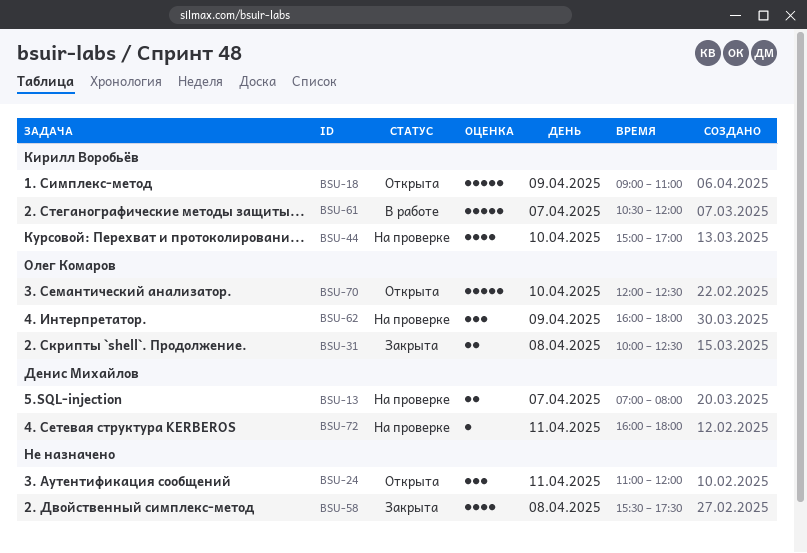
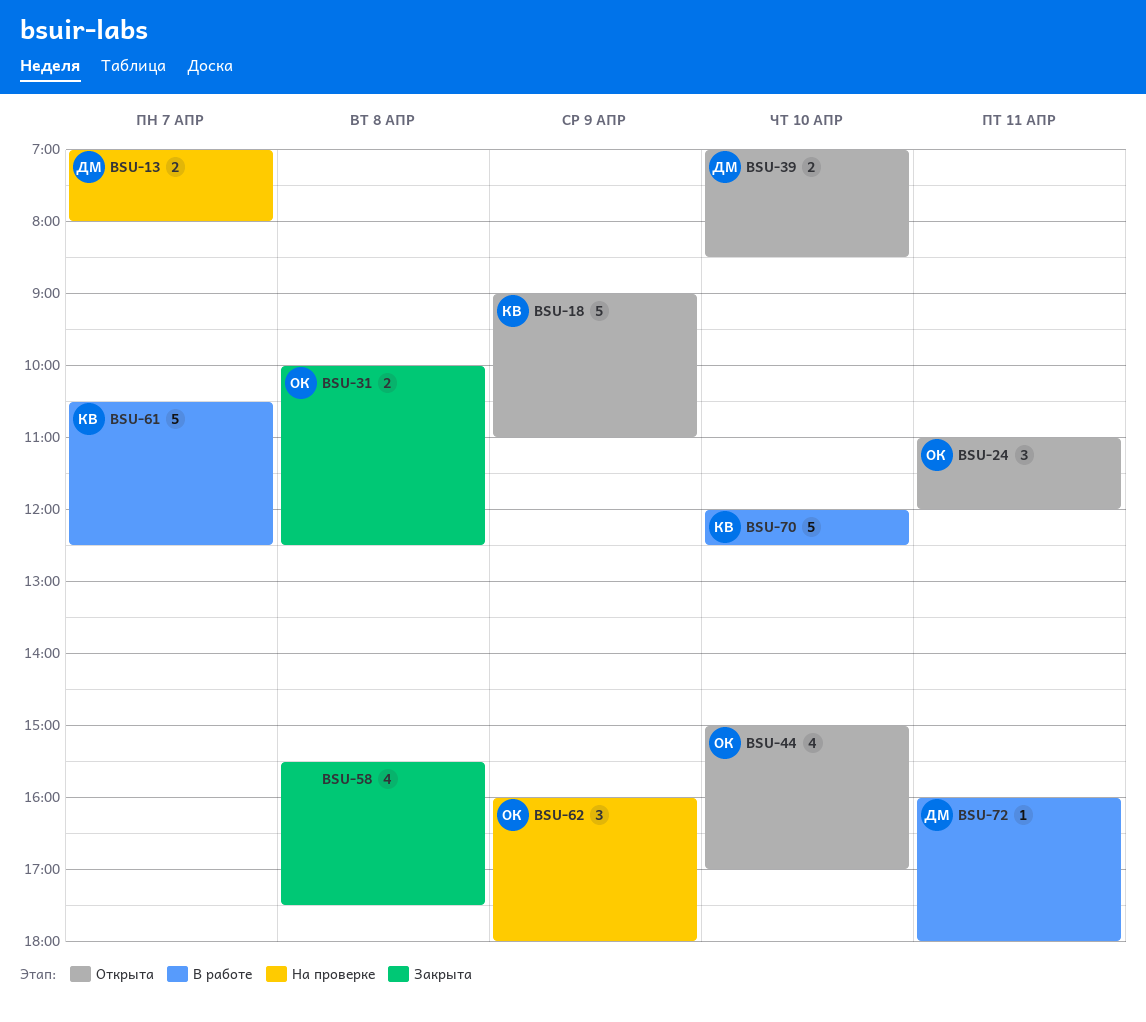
BSU-24, owner: none -> Олег Комаров
BSU-39: none -> present
BSU-44, status: На проверке -> Открыта
BSU-44, owner: Кирилл Воробьёв -> Олег Комаров
BSU-61, ends: 12:00 -> 12:30
BSU-70, status: Открыта -> В работе
BSU-70, owner: Олег Комаров -> Кирилл Воробьёв
BSU-72, status: На проверке -> В работе

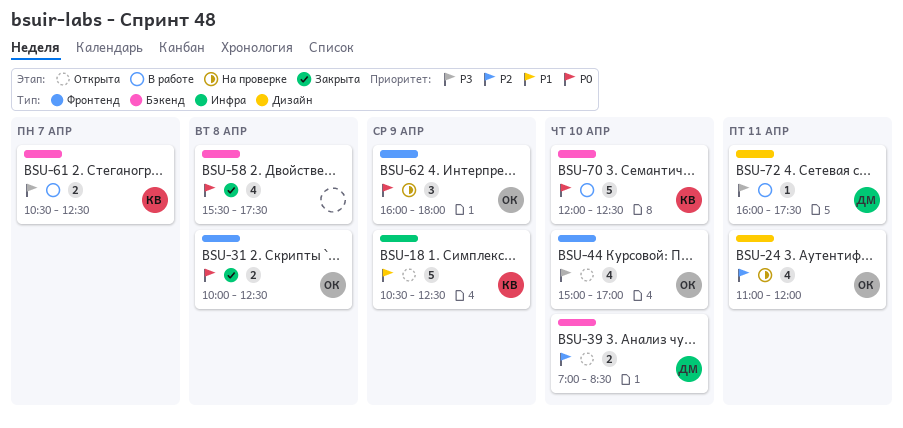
BSU-13: present -> none
BSU-18, begins: 09:00 -> 10:30
BSU-18, ends: 11:00 -> 12:30
BSU-24, status: Открыта -> На проверке
BSU-24, estimate: 3 -> 4
BSU-61, estimate: 5 -> 2
BSU-72, ends: 18:00 -> 17:30

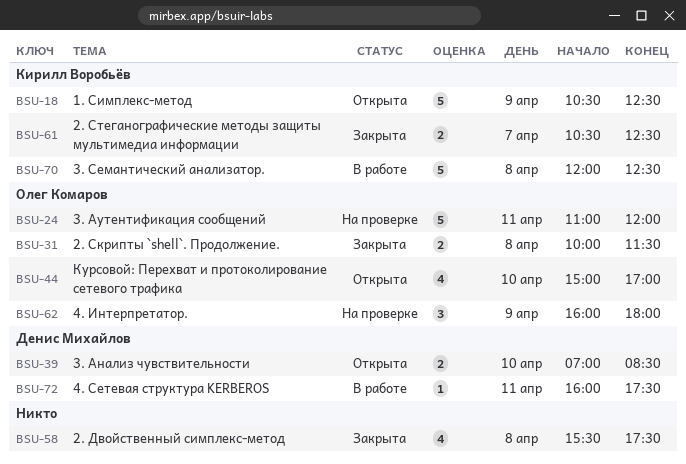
BSU-24, estimate: 4 -> 5
BSU-31, ends: 12:30 -> 11:30
BSU-61, status: В работе -> Закрыта
BSU-70, day: Apr 10 -> Apr 8

